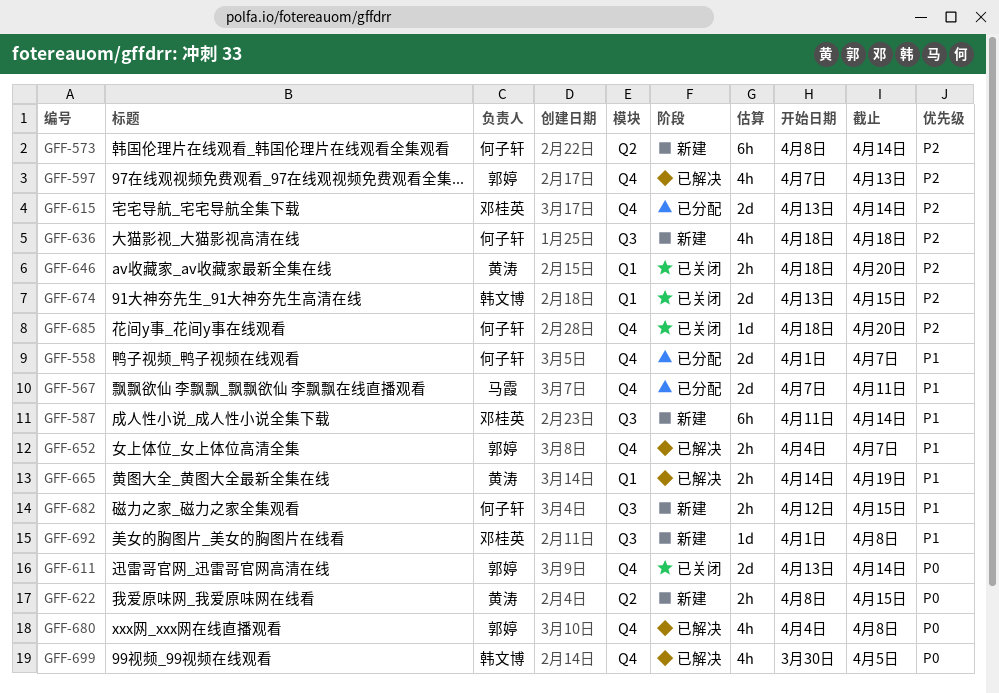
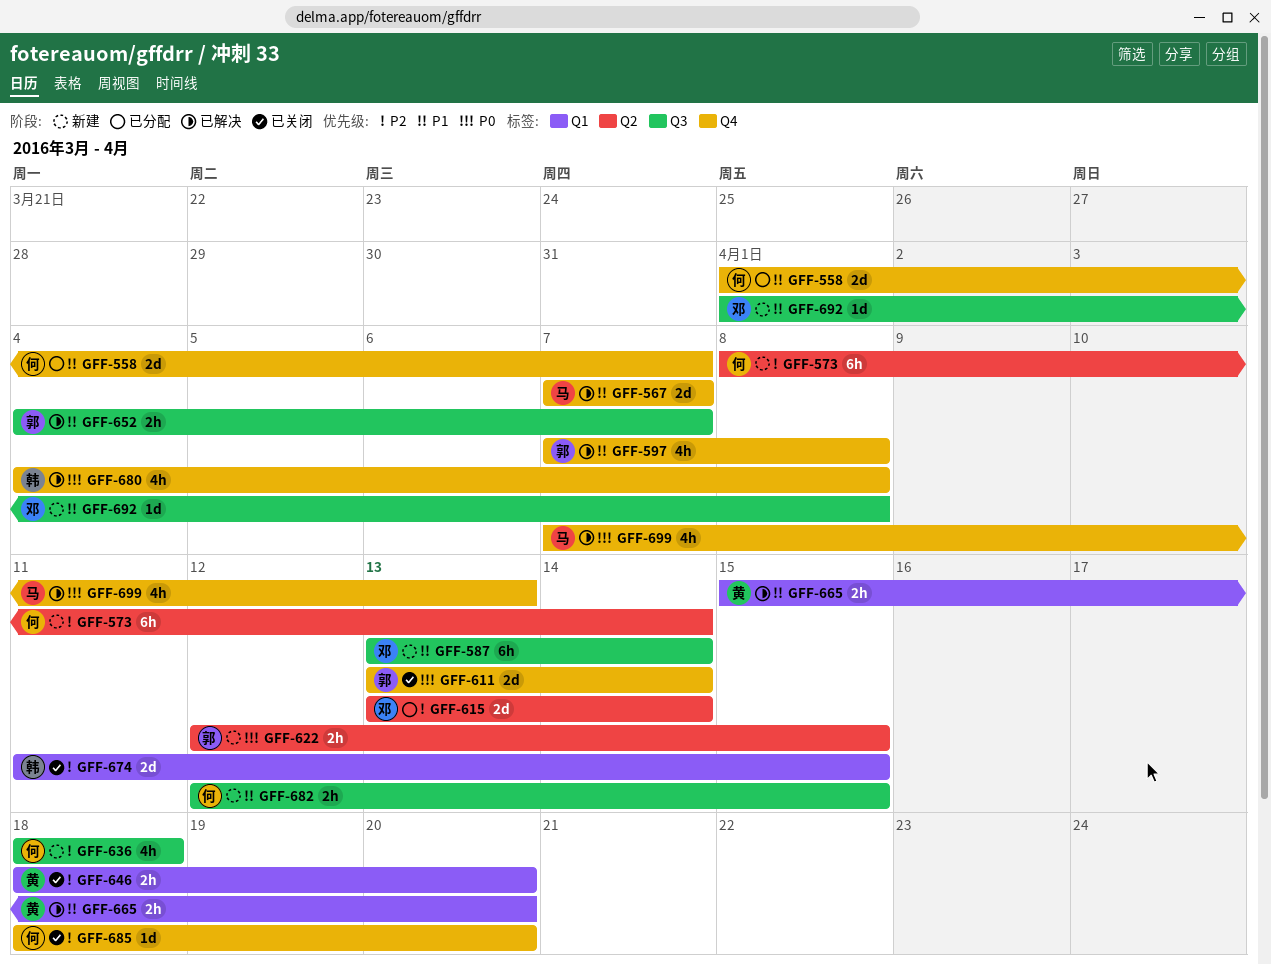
GFF-567, status: 已分配 -> 已解决
GFF-567, due: Apr 11 -> Apr 7
GFF-587, start: Apr 11 -> Apr 13
GFF-597, priority: P2 -> P1
GFF-597, due: Apr 13 -> Apr 8
GFF-615, label: Q4 -> Q2
GFF-622, owner: 黄涛 -> 郭婷
GFF-622, start: Apr 8 -> Apr 12
GFF-652, label: Q4 -> Q3
GFF-665, start: Apr 14 -> Apr 15
GFF-665, due: Apr 19 -> Apr 20
GFF-674, start: Apr 13 -> Apr 11
GFF-680, owner: 郭婷 -> 韩文博
GFF-699, owner: 韩文博 -> 马霞
GFF-699, start: Mar 30 -> Apr 7
GFF-699, due: Apr 5 -> Apr 13

